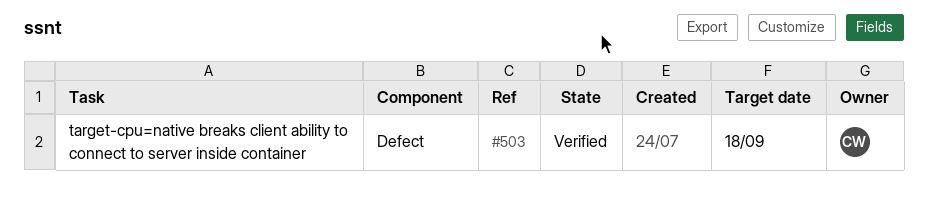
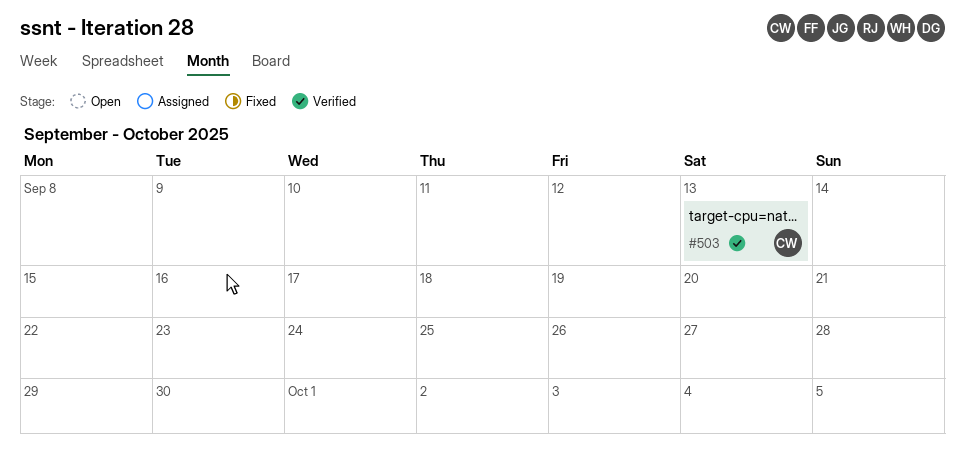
#503, due: Sep 18 -> Sep 13

